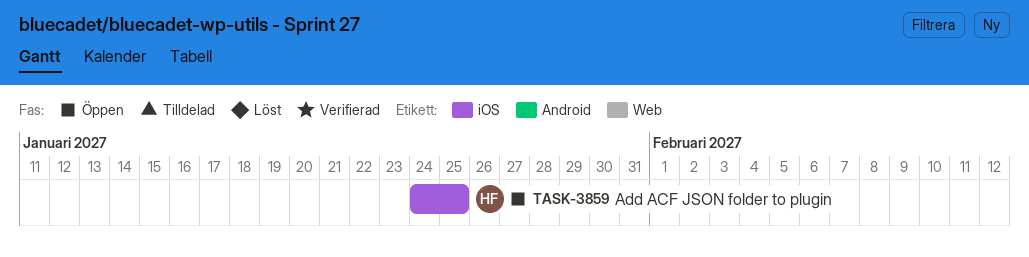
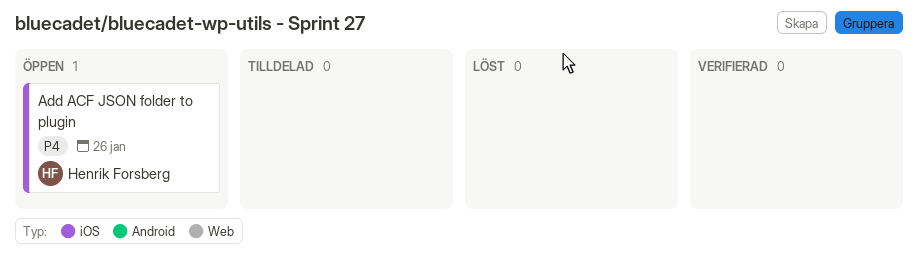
Add ACF JSON folder to plugin, due: Jan 25 -> Jan 26

